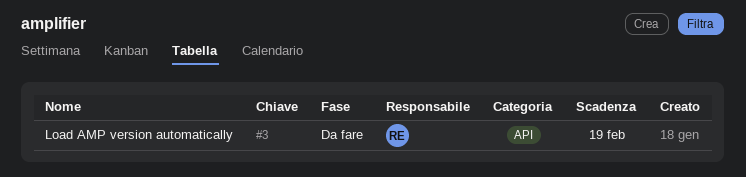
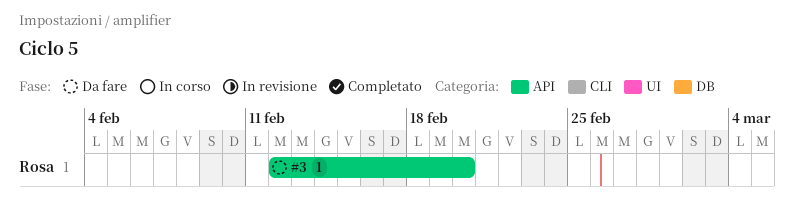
#3, due: Feb 19 -> Feb 20

